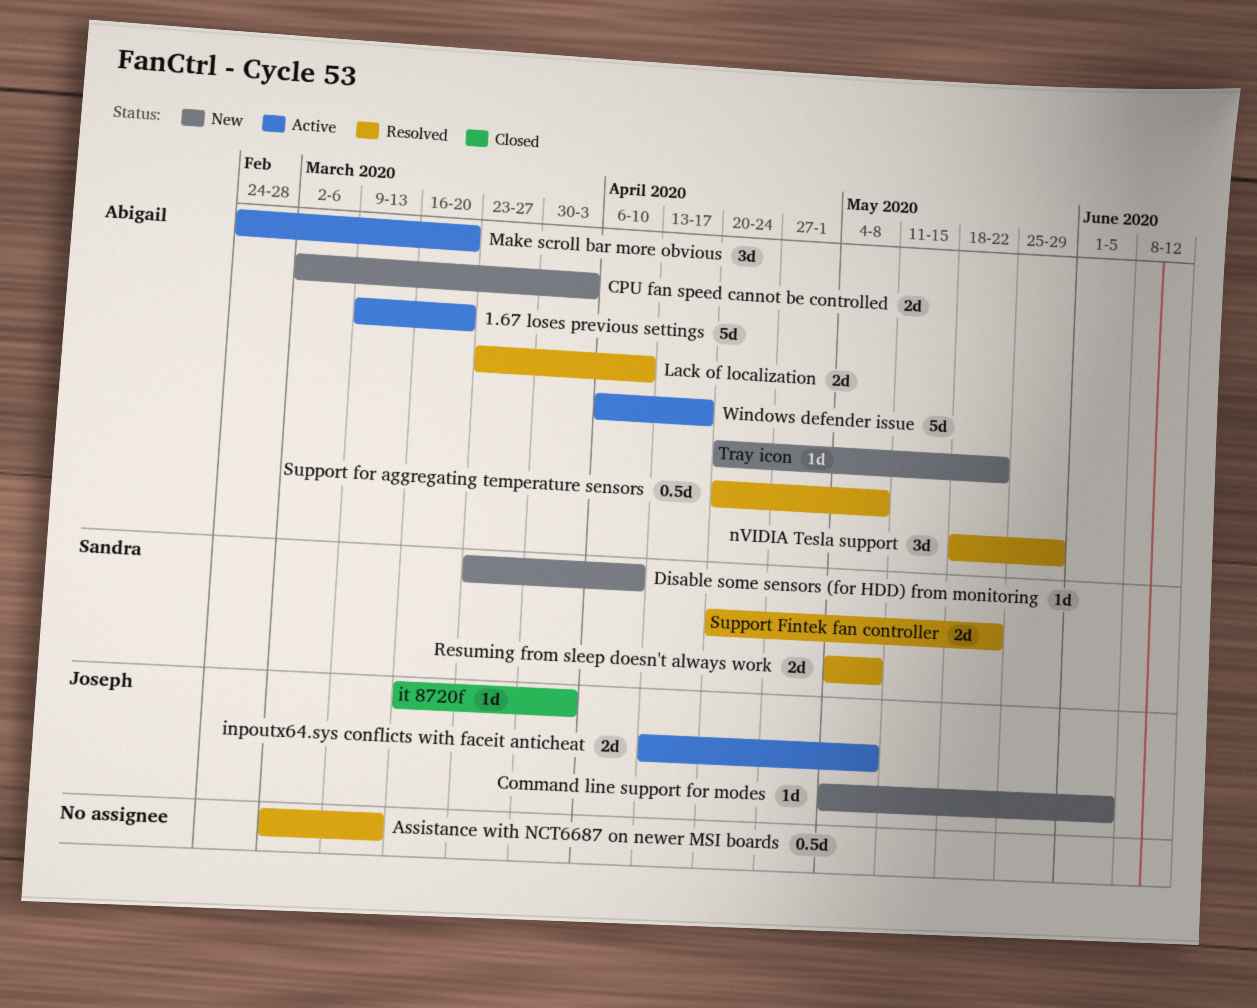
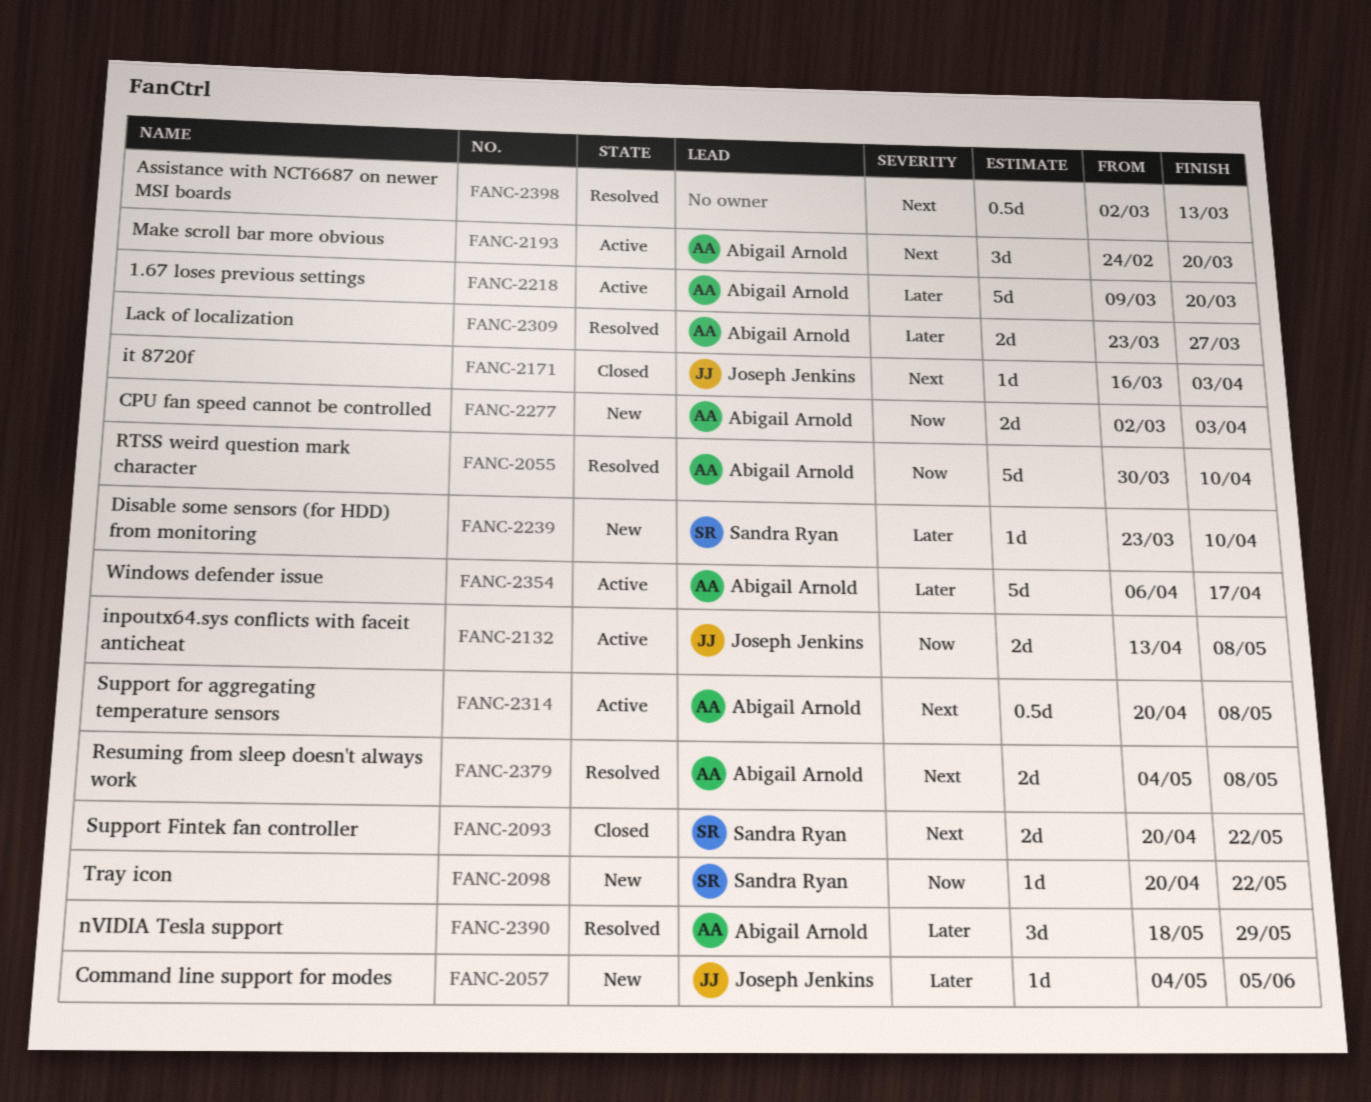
Lack of localization, due: Apr 10 -> Mar 27
Resuming from sleep doesn't always work, owner: Sandra Ryan -> Abigail Arnold
RTSS weird question mark character: none -> present
Support Fintek fan controller, status: Resolved -> Closed
Support for aggregating temperature sensors, status: Resolved -> Active
Tray icon, owner: Abigail Arnold -> Sandra Ryan

